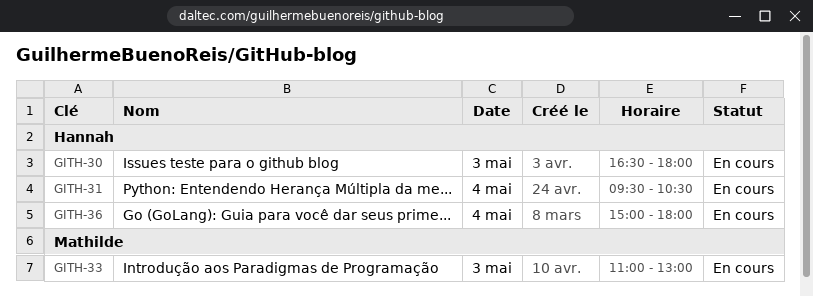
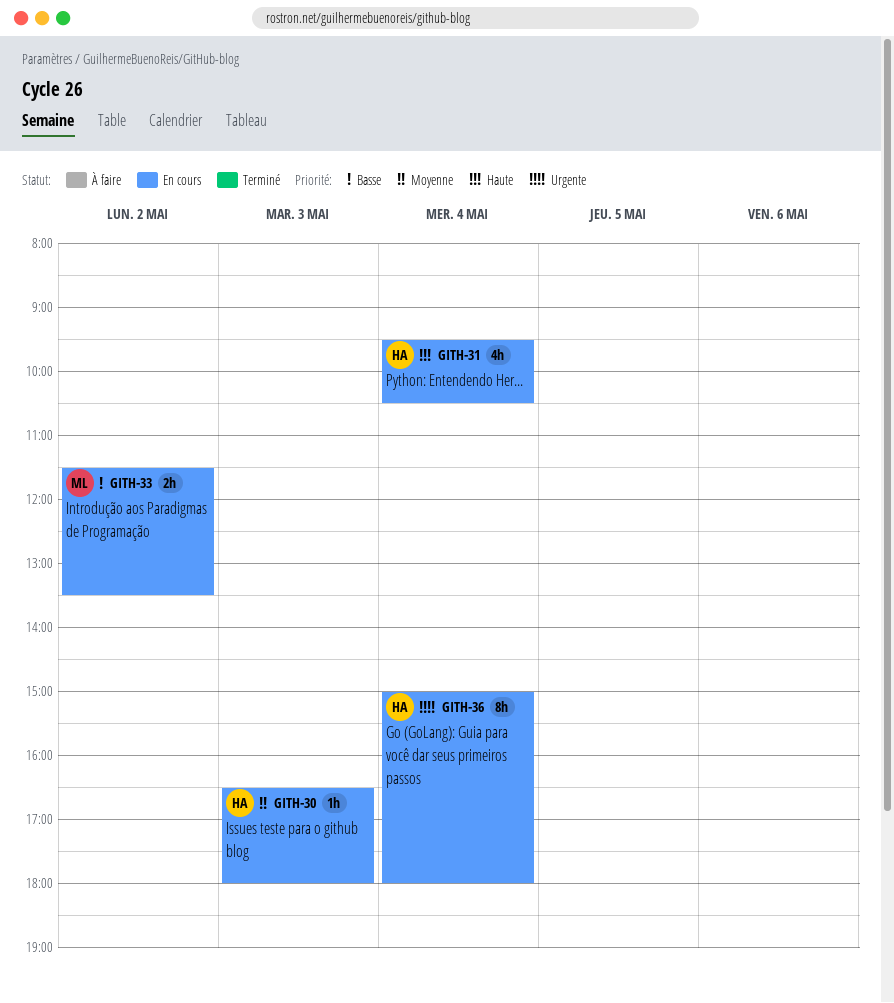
GITH-33, day: May 3 -> May 2
GITH-33, begins: 11:00 -> 11:30
GITH-33, ends: 13:00 -> 13:30

